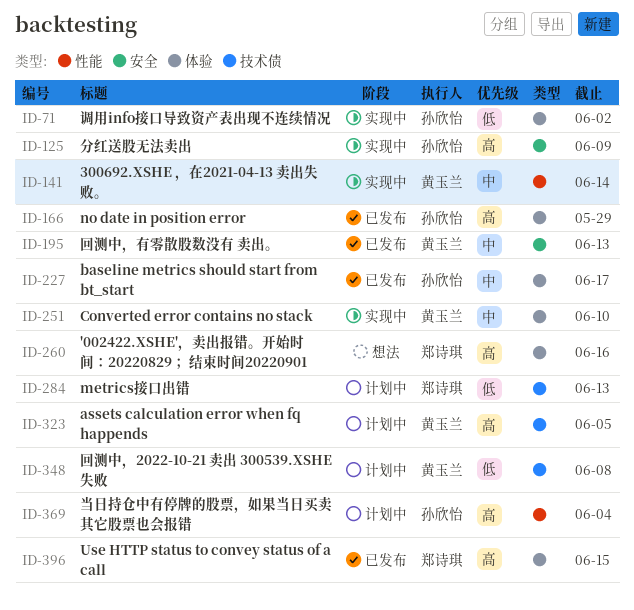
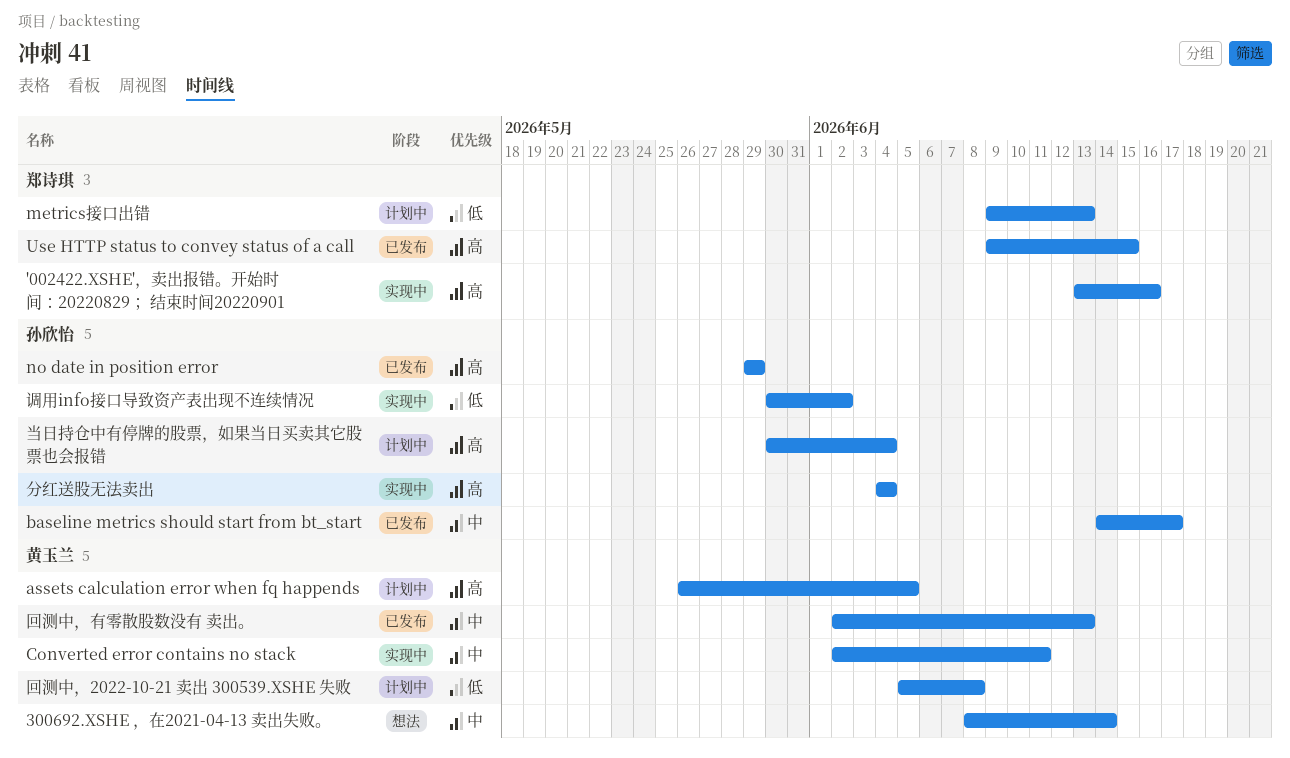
'002422.XSHE'，卖出报错。开始时间：20220829； 结束时间20220901, status: 想法 -> 实现中
300692.XSHE ，在2021-04-13 卖出失败。, status: 实现中 -> 想法
Converted error contains no stack, due: Jun 10 -> Jun 11
分红送股无法卖出, due: Jun 9 -> Jun 4

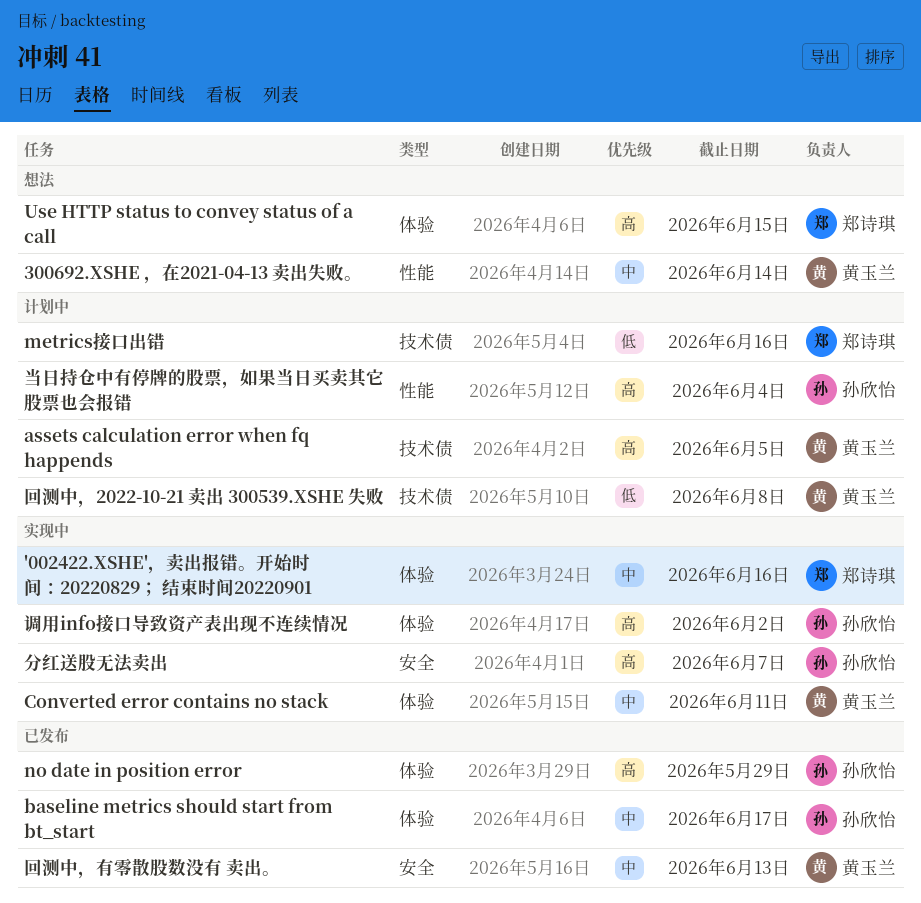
'002422.XSHE'，卖出报错。开始时间：20220829； 结束时间20220901, priority: 高 -> 中
metrics接口出错, due: Jun 13 -> Jun 16
Use HTTP status to convey status of a call, status: 已发布 -> 想法
分红送股无法卖出, due: Jun 4 -> Jun 7
调用info接口导致资产表出现不连续情况, priority: 低 -> 高

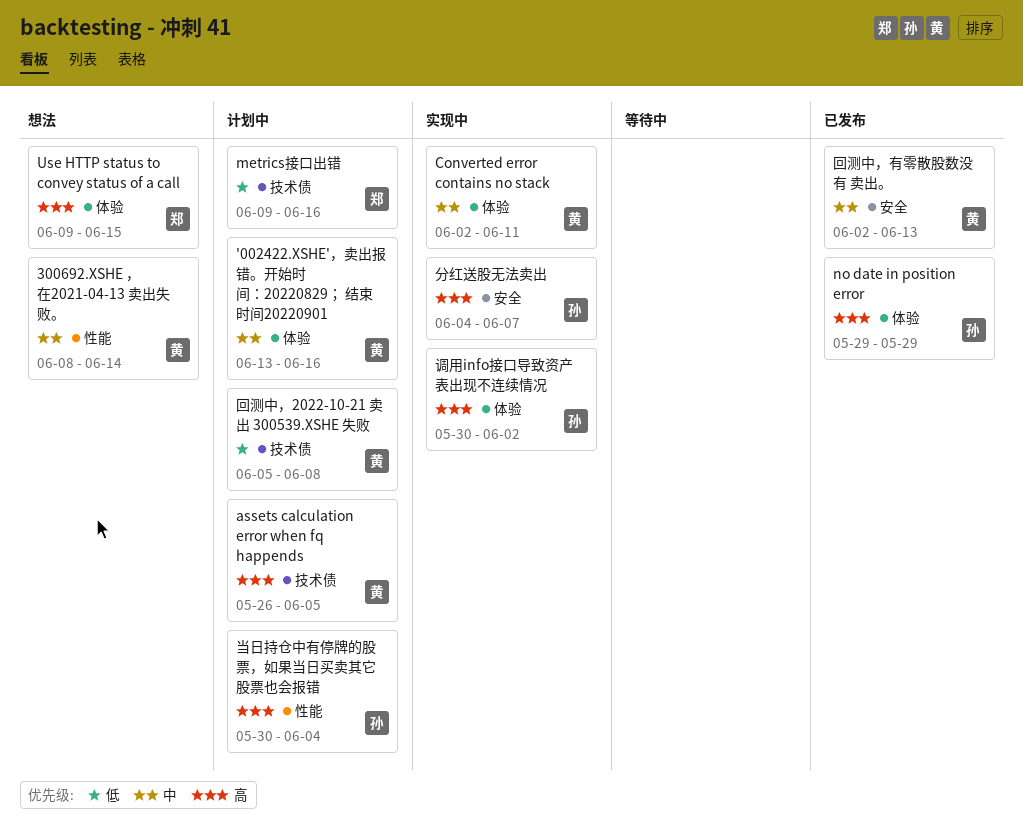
'002422.XSHE'，卖出报错。开始时间：20220829； 结束时间20220901, status: 实现中 -> 计划中
'002422.XSHE'，卖出报错。开始时间：20220829； 结束时间20220901, owner: 郑诗琪 -> 黄玉兰
baseline metrics should start from bt_start: present -> none

